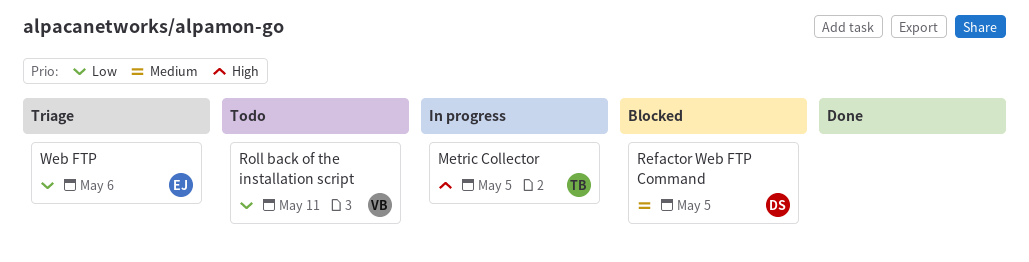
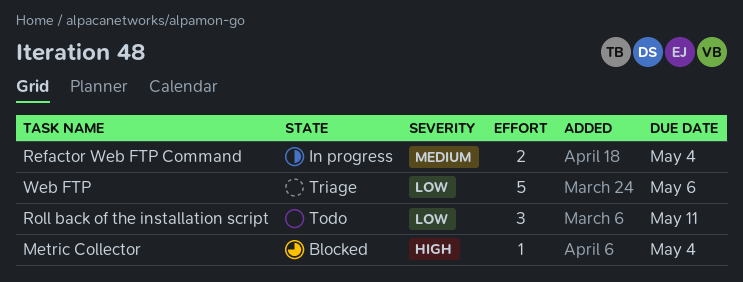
Metric Collector, status: In progress -> Blocked
Metric Collector, due: May 5 -> May 4
Refactor Web FTP Command, status: Blocked -> In progress
Refactor Web FTP Command, due: May 5 -> May 4

